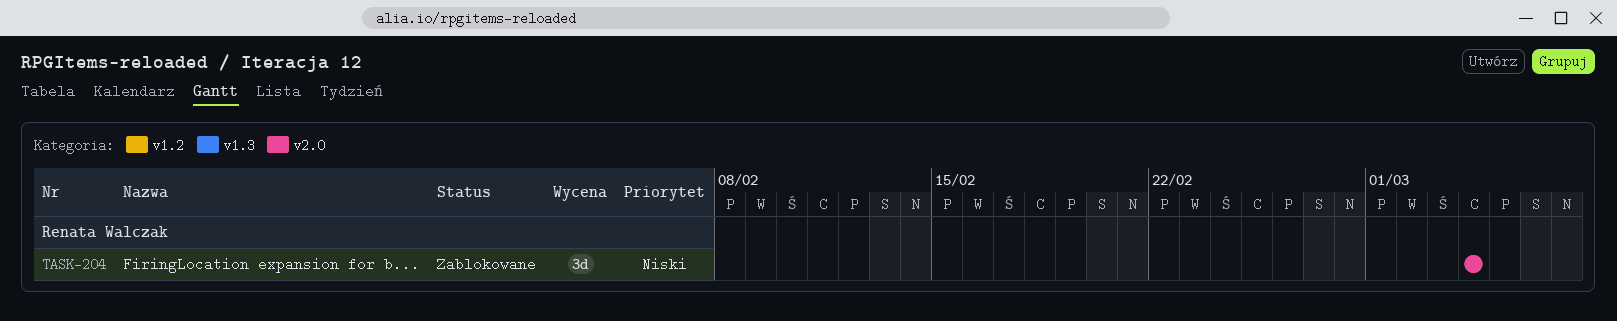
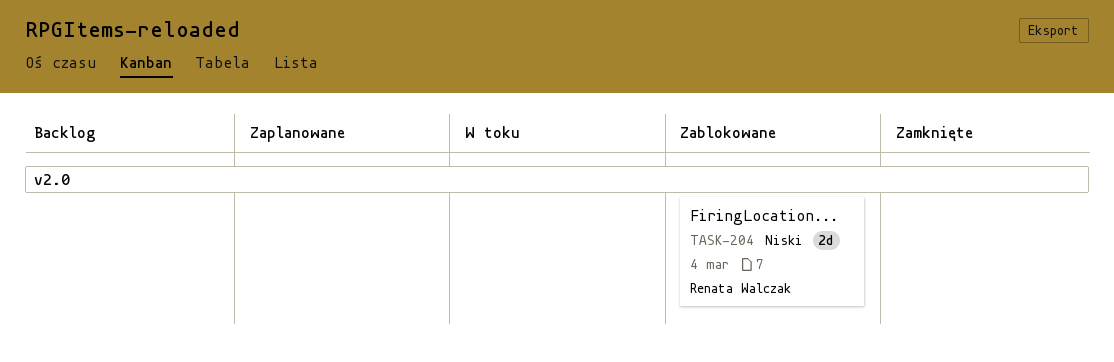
TASK-204, estimate: 3d -> 2d

